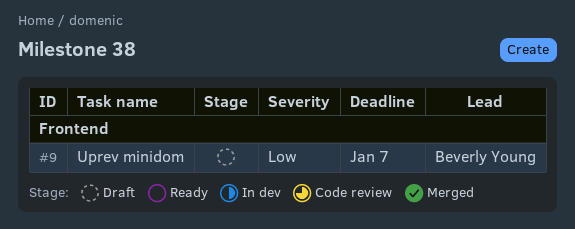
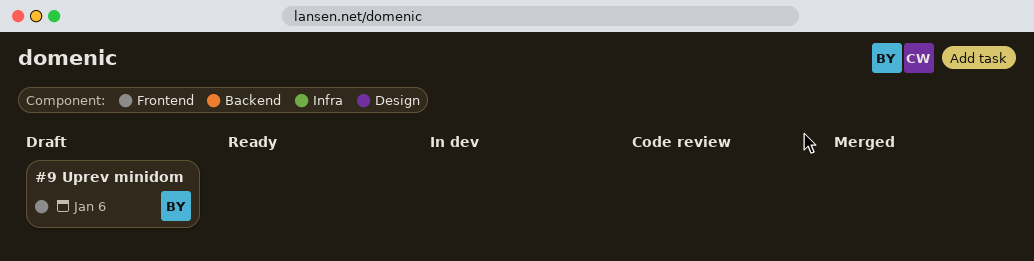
#9, due: Jan 7 -> Jan 6

